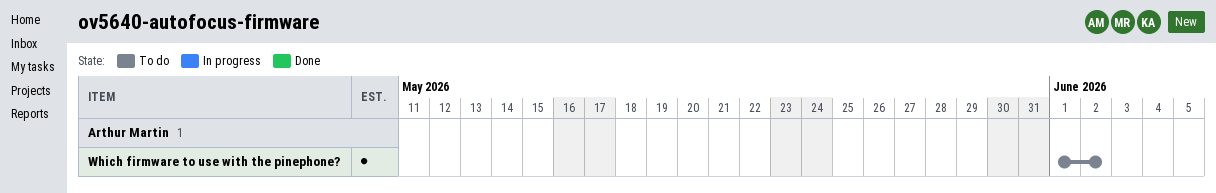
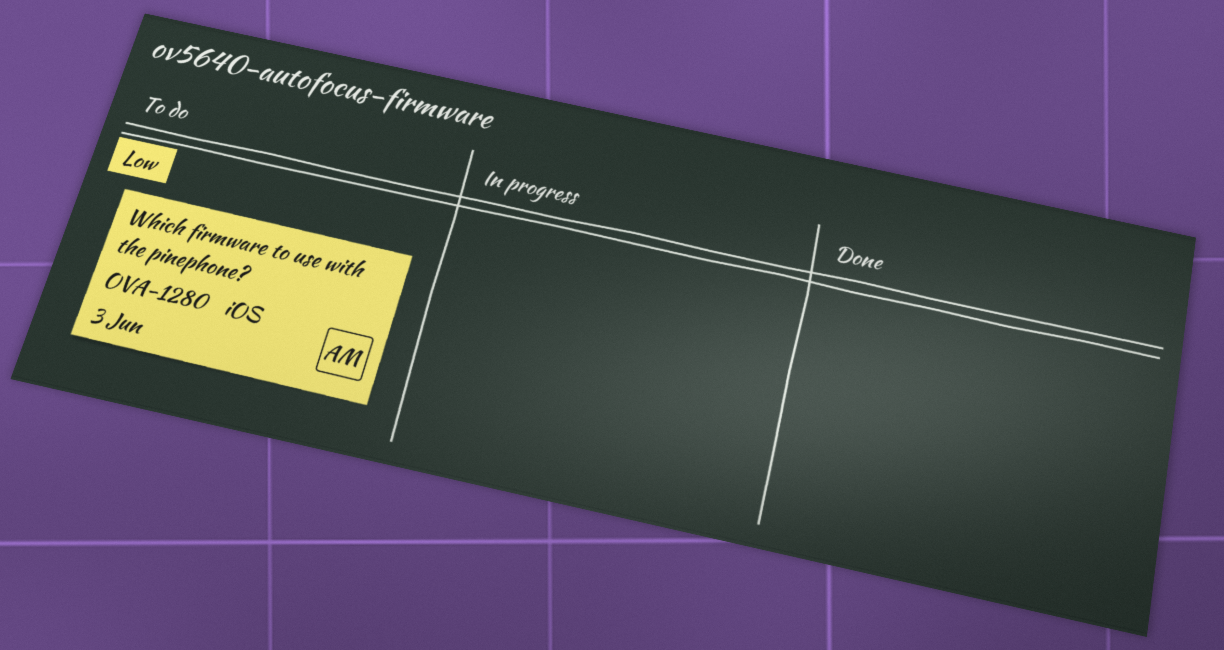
Which firmware to use with the pinephone?, due: Jun 2 -> Jun 3

